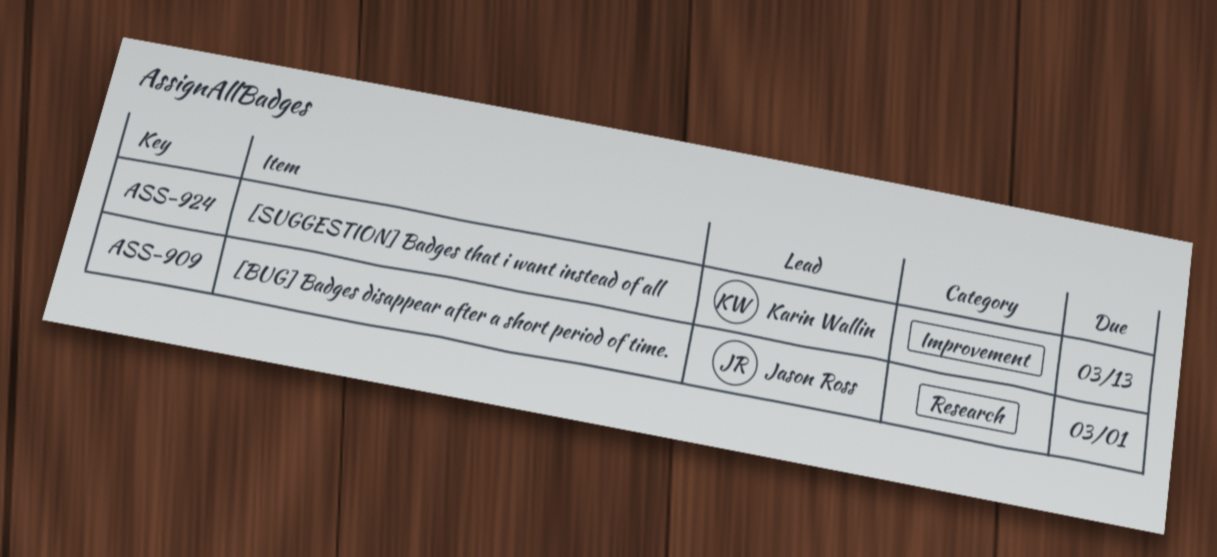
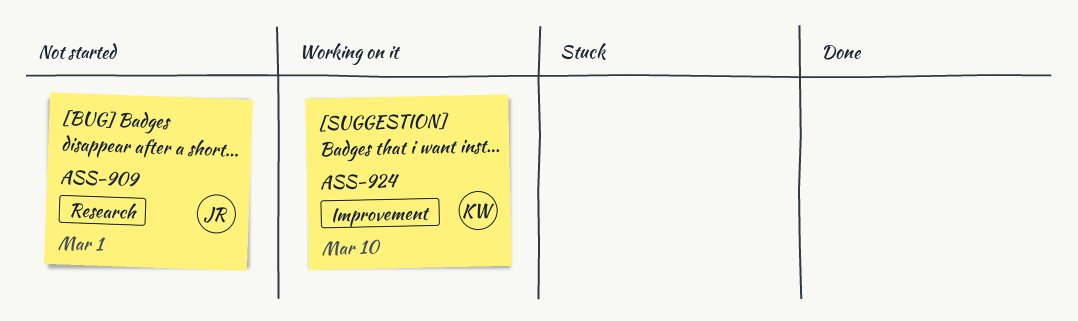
ASS-924, due: Mar 13 -> Mar 10

